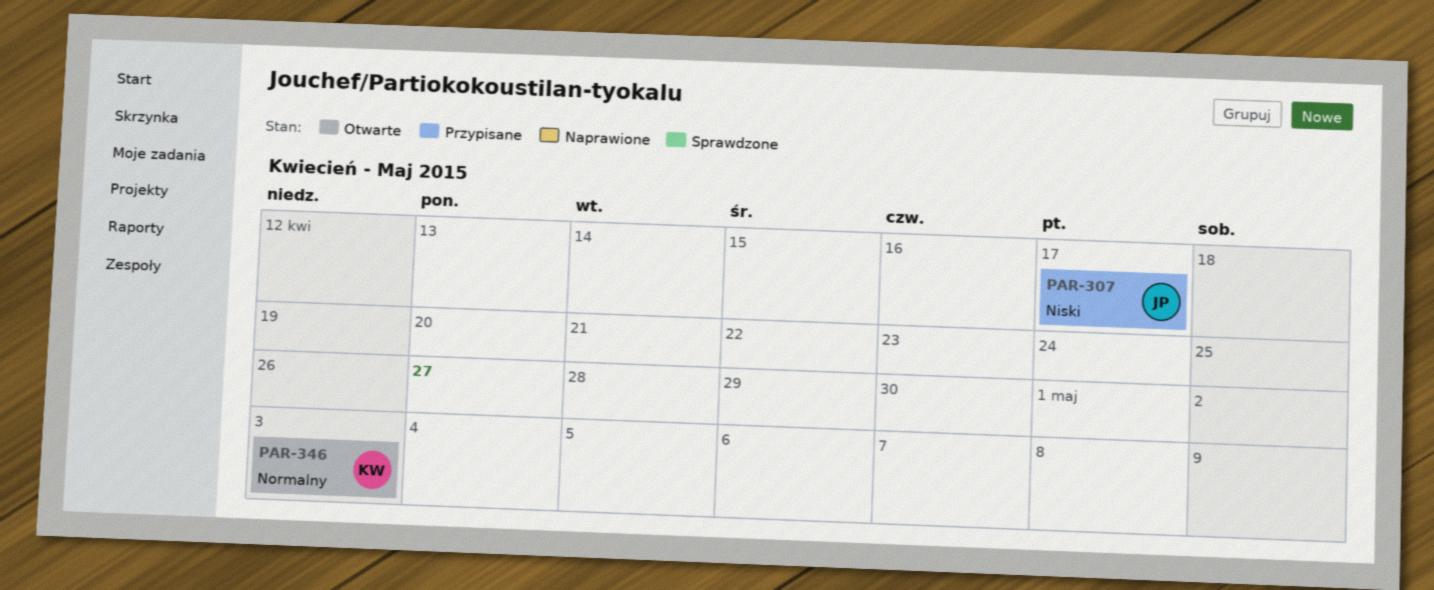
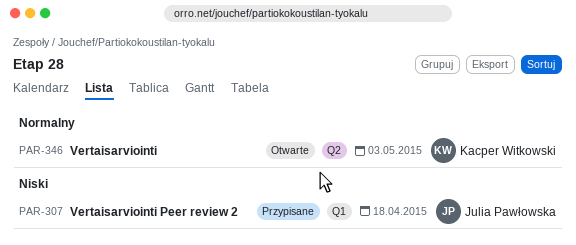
PAR-307, due: Apr 17 -> Apr 18

